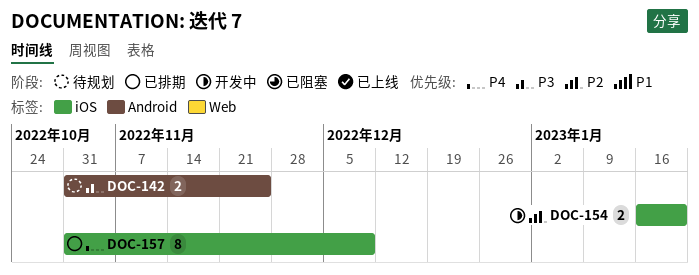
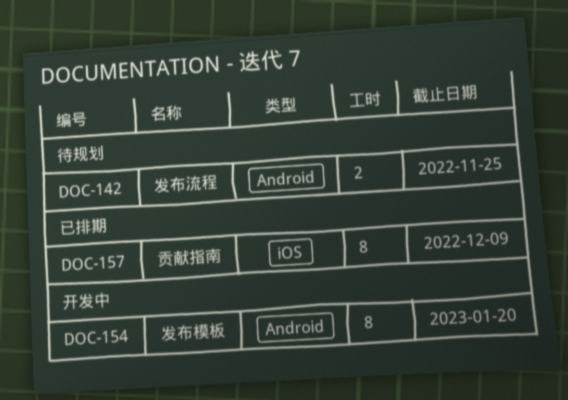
DOC-154, label: iOS -> Android
DOC-154, estimate: 2 -> 8

